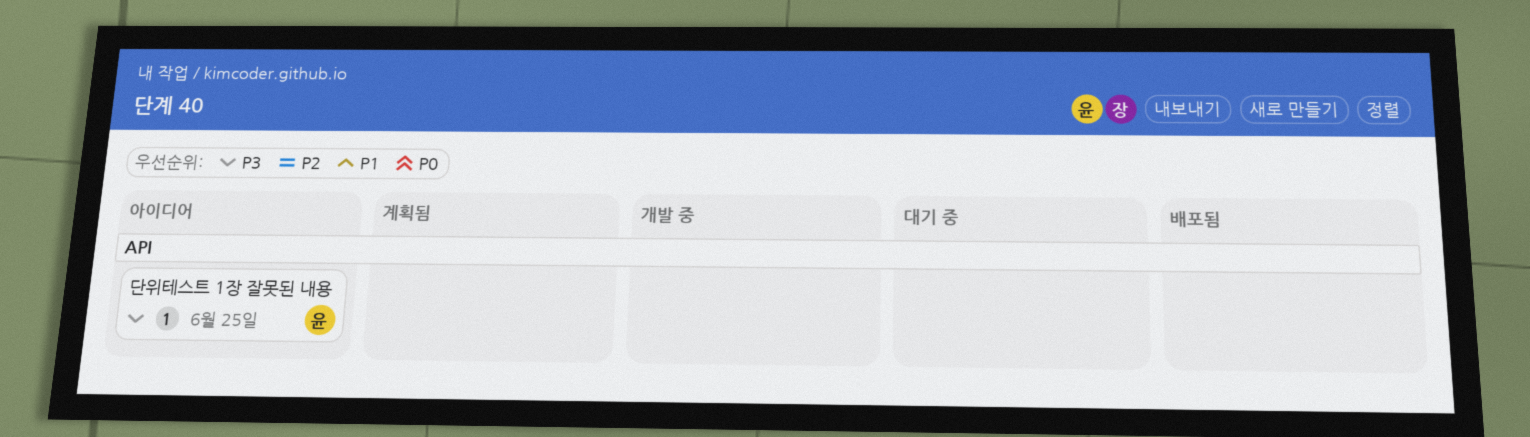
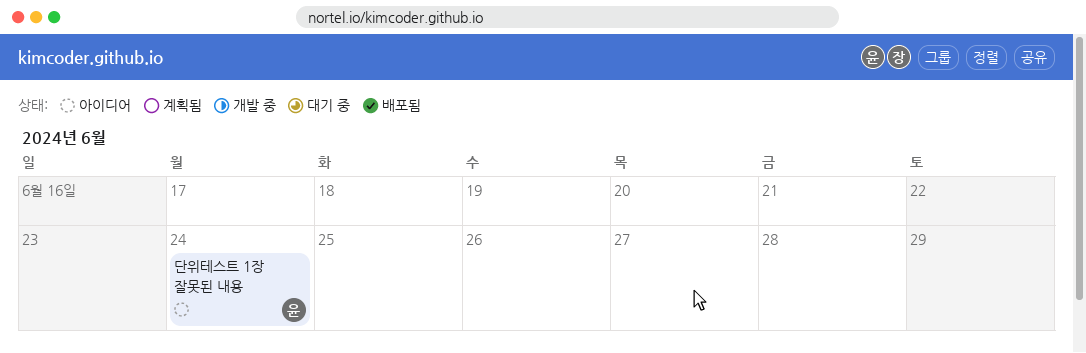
단위테스트 1장 잘못된 내용, due: Jun 25 -> Jun 24

